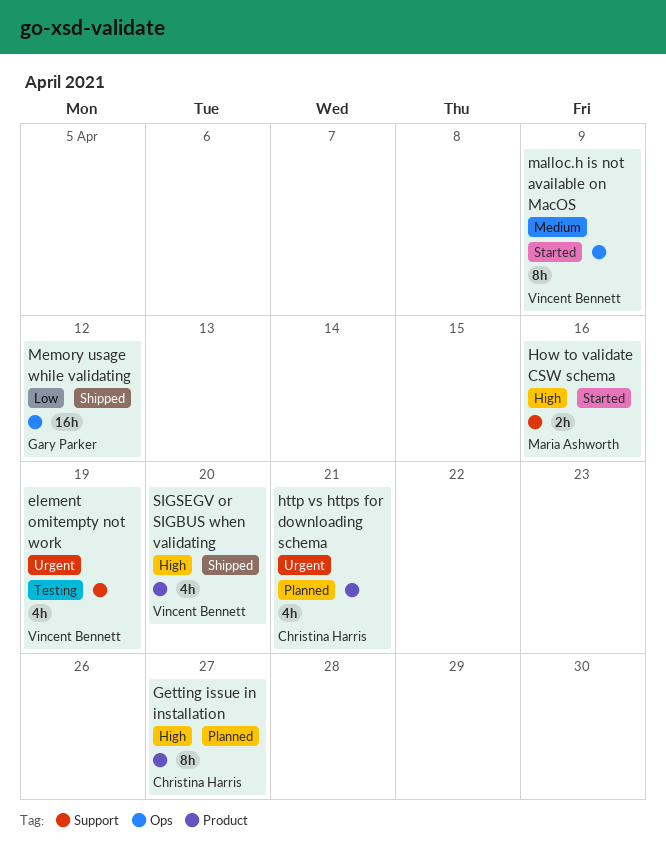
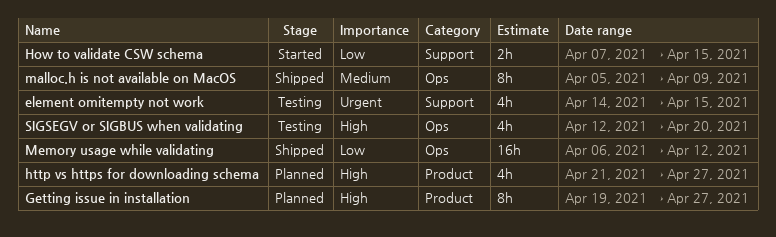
element omitempty not work, due: Apr 19 -> Apr 15
How to validate CSW schema, priority: High -> Low
How to validate CSW schema, due: Apr 16 -> Apr 15
http vs https for downloading schema, priority: Urgent -> High
http vs https for downloading schema, due: Apr 21 -> Apr 27
malloc.h is not available on MacOS, status: Started -> Shipped
SIGSEGV or SIGBUS when validating, status: Shipped -> Testing
SIGSEGV or SIGBUS when validating, label: Product -> Ops

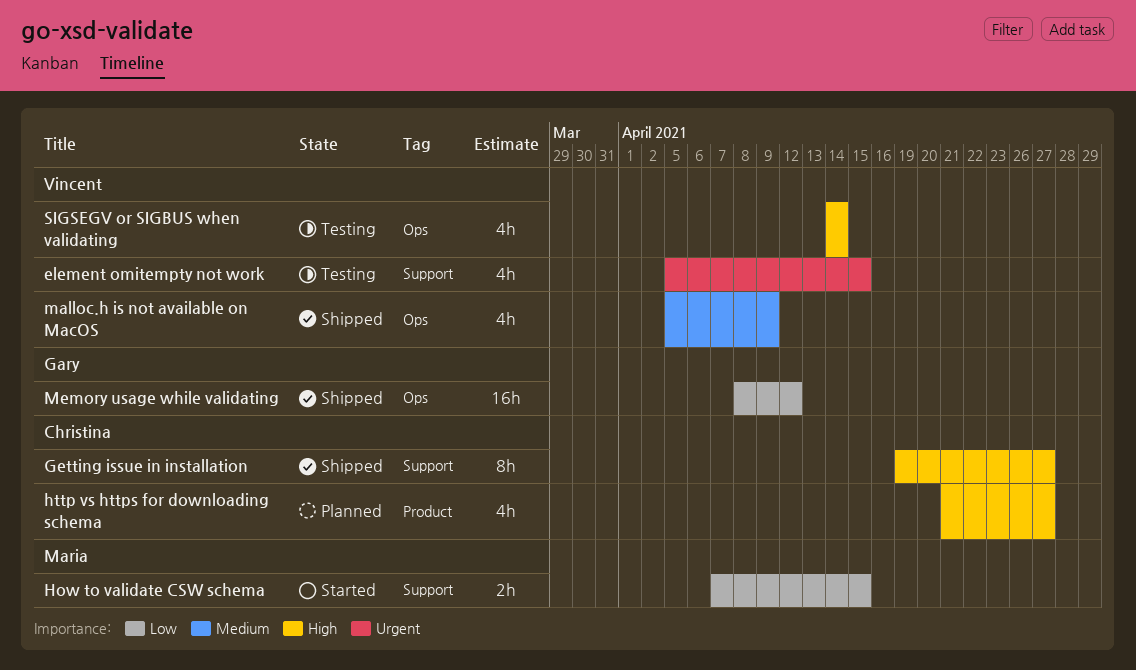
element omitempty not work, start: Apr 14 -> Apr 5
Getting issue in installation, status: Planned -> Shipped
Getting issue in installation, label: Product -> Support
malloc.h is not available on MacOS, estimate: 8h -> 4h
Memory usage while validating, start: Apr 6 -> Apr 8
SIGSEGV or SIGBUS when validating, start: Apr 12 -> Apr 14
SIGSEGV or SIGBUS when validating, due: Apr 20 -> Apr 14

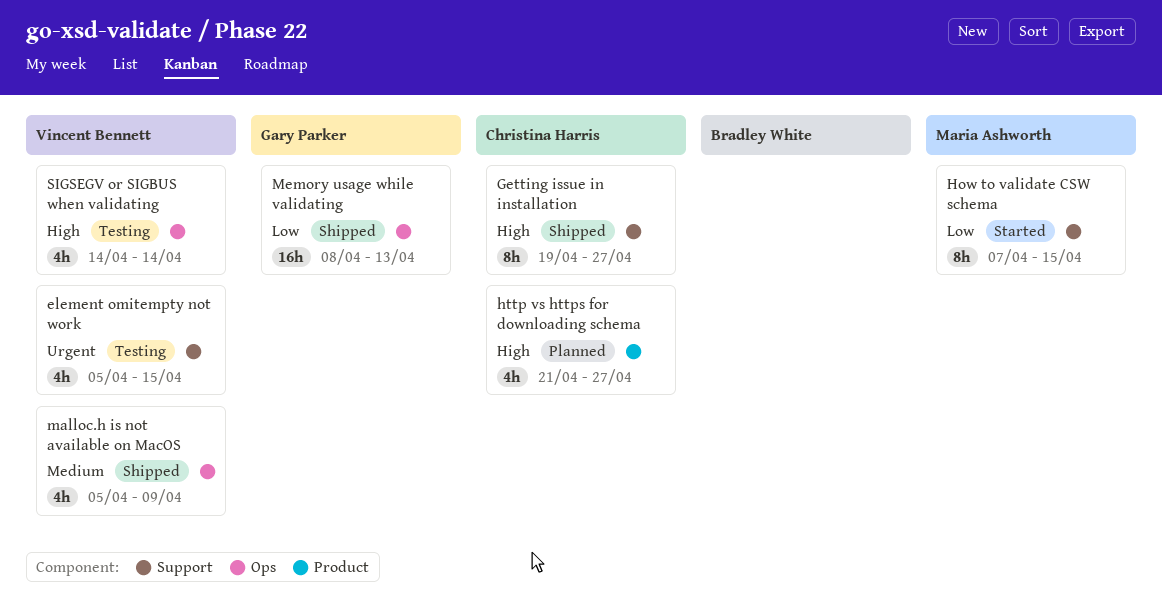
How to validate CSW schema, estimate: 2h -> 8h
Memory usage while validating, due: Apr 12 -> Apr 13

